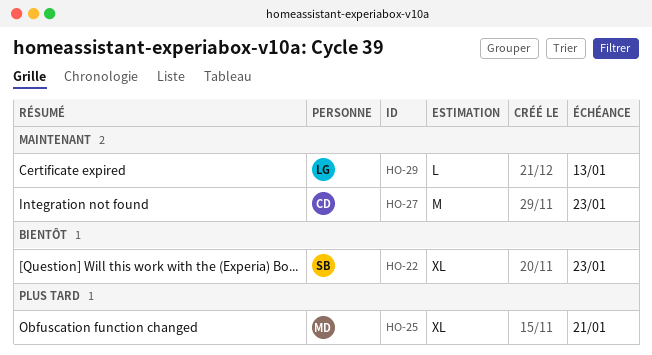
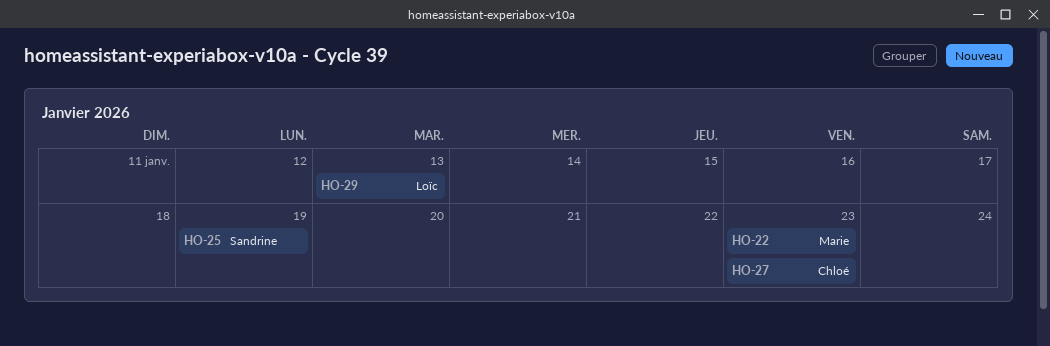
HO-22, owner: Sandrine -> Marie
HO-25, owner: Marie -> Sandrine
HO-25, due: Jan 21 -> Jan 19

